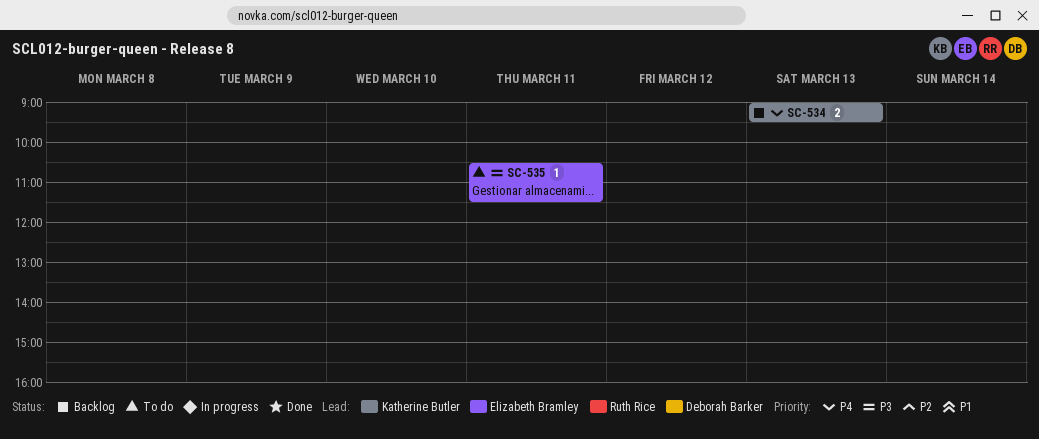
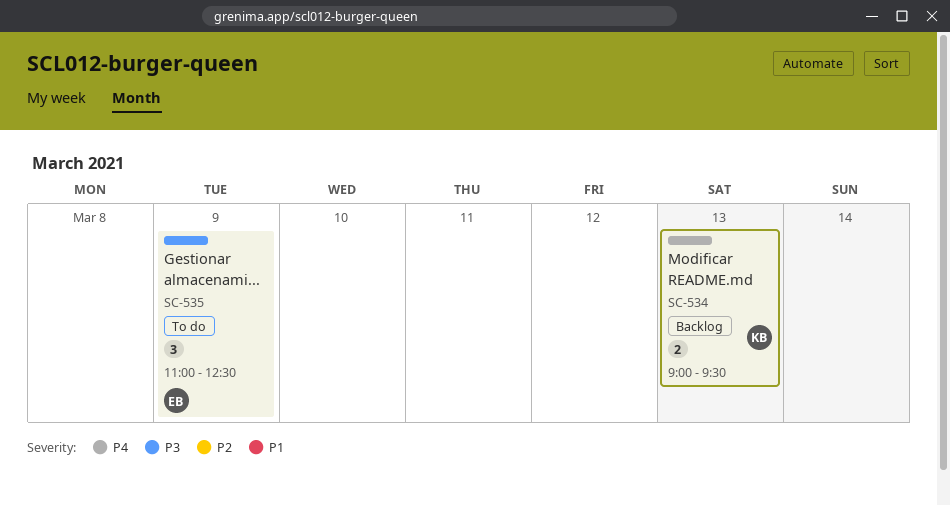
SC-535, estimate: 1 -> 3
SC-535, day: Mar 11 -> Mar 9
SC-535, begins: 10:30 -> 11:00
SC-535, ends: 11:30 -> 12:30

